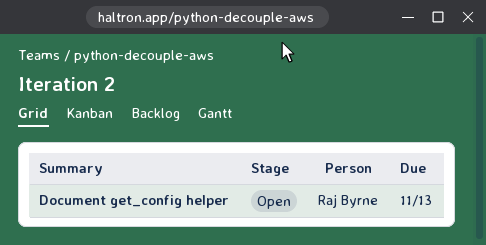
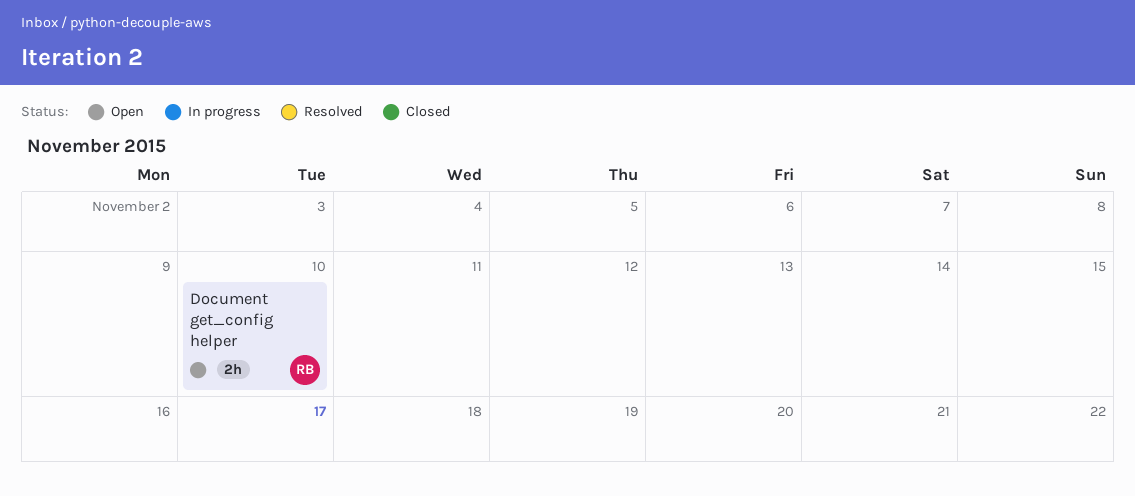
Document get_config helper, due: Nov 13 -> Nov 10

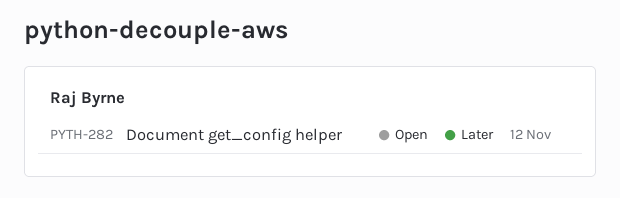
Document get_config helper, due: Nov 10 -> Nov 12

